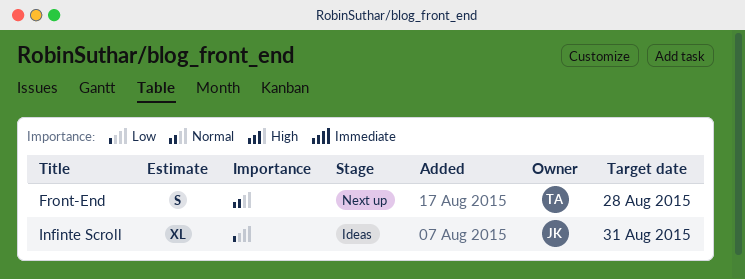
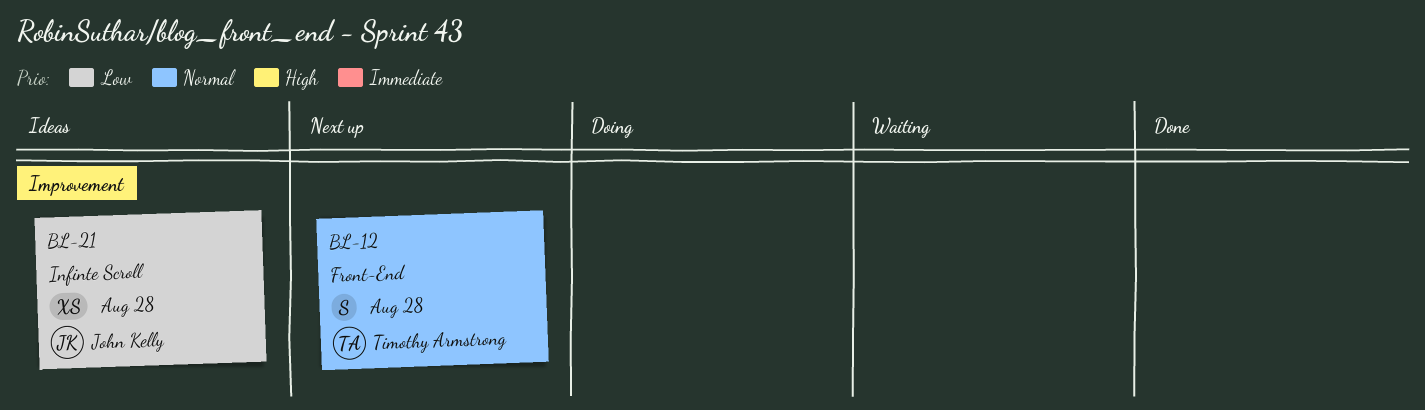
Infinte Scroll, estimate: XL -> XS
Infinte Scroll, due: Aug 31 -> Aug 28

